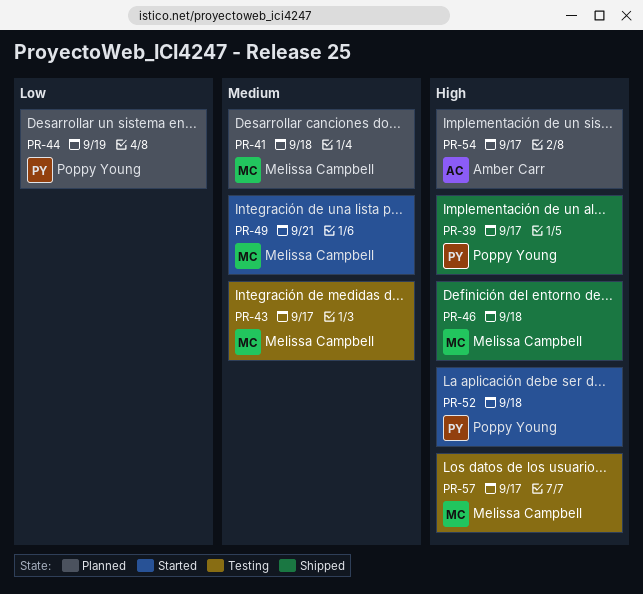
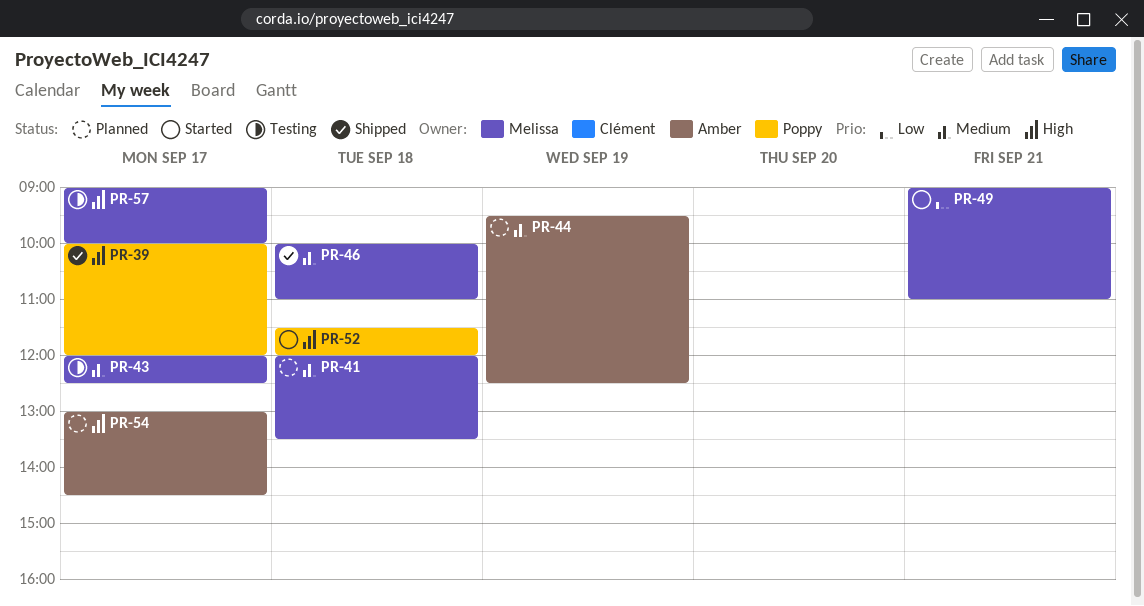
PR-44, owner: Poppy Young -> Amber Carr
PR-44, priority: Low -> Medium
PR-46, priority: High -> Medium
PR-49, priority: Medium -> Low

